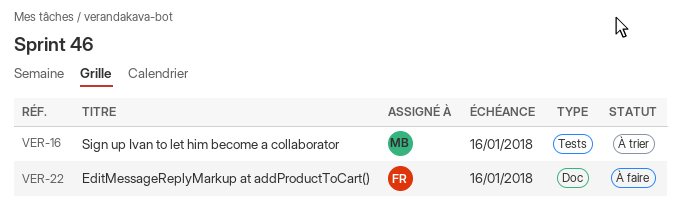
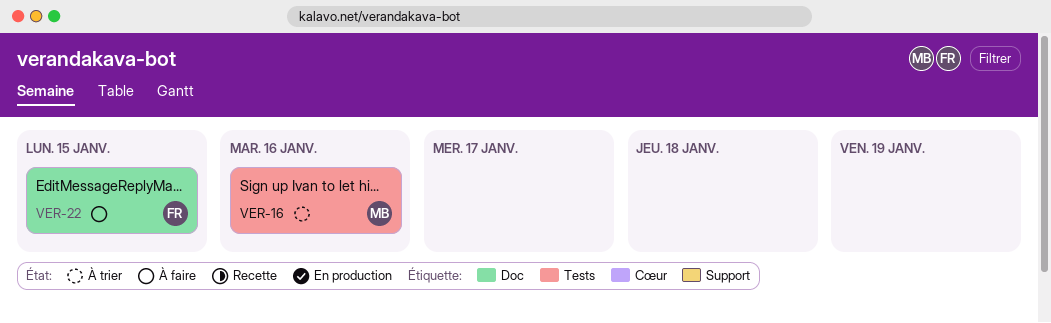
VER-22, due: Jan 16 -> Jan 15

